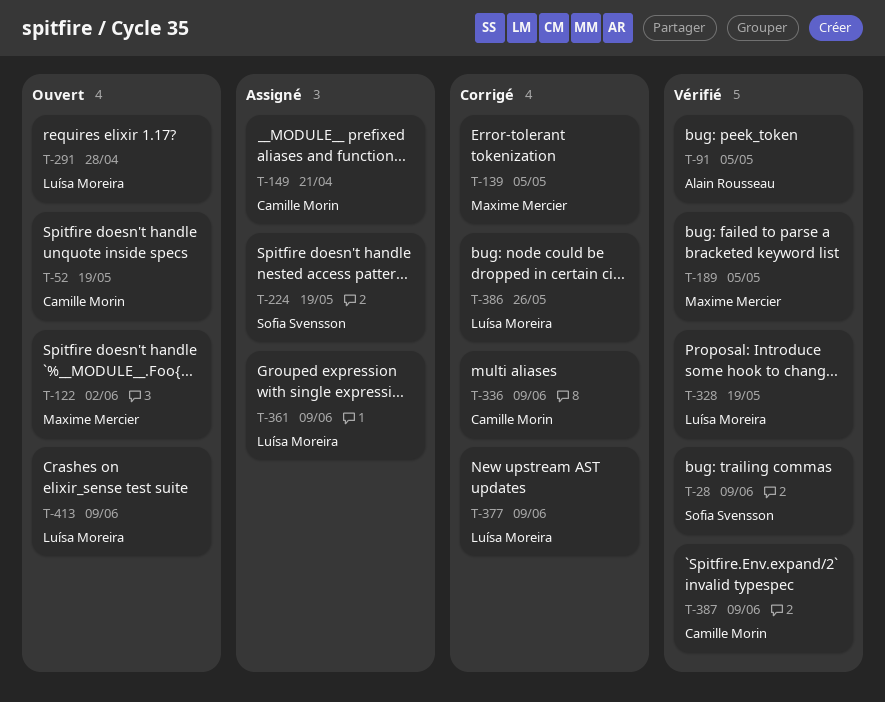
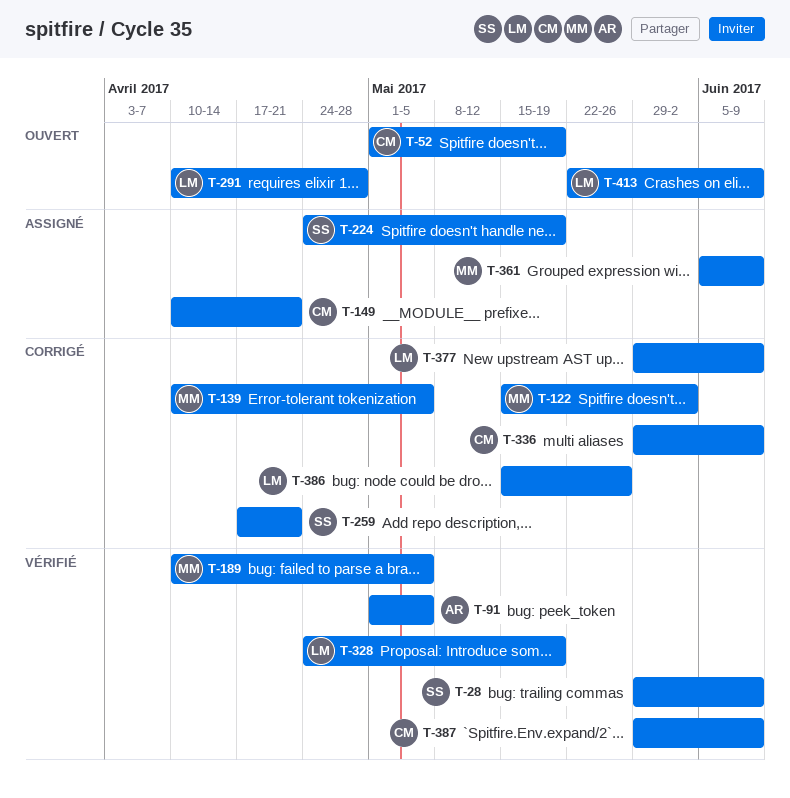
T-122, status: Ouvert -> Corrigé
T-259: none -> present
T-361, owner: Luísa Moreira -> Maxime Mercier

